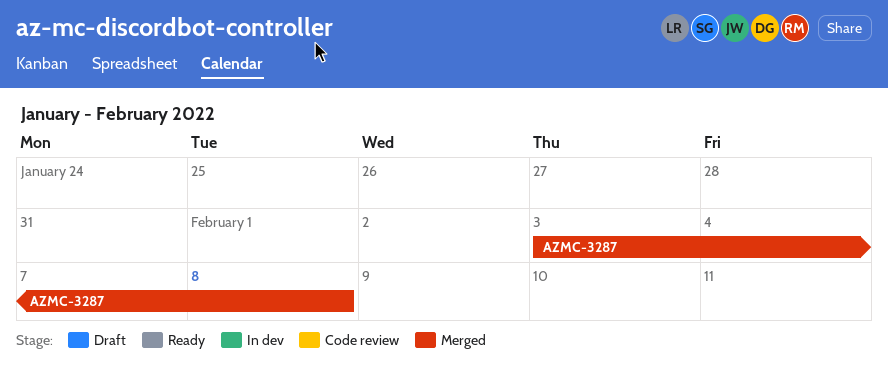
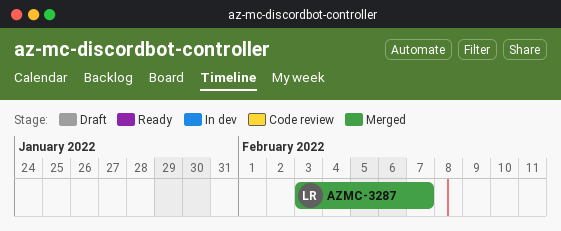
AZMC-3287, due: Feb 8 -> Feb 7

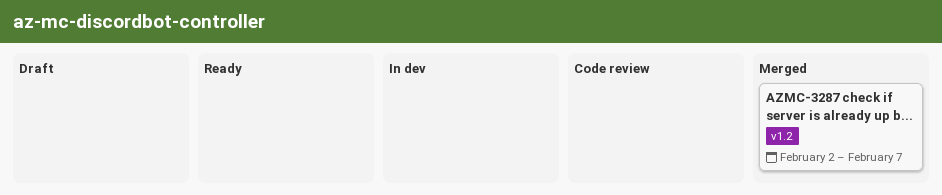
AZMC-3287, start: Feb 3 -> Feb 2

